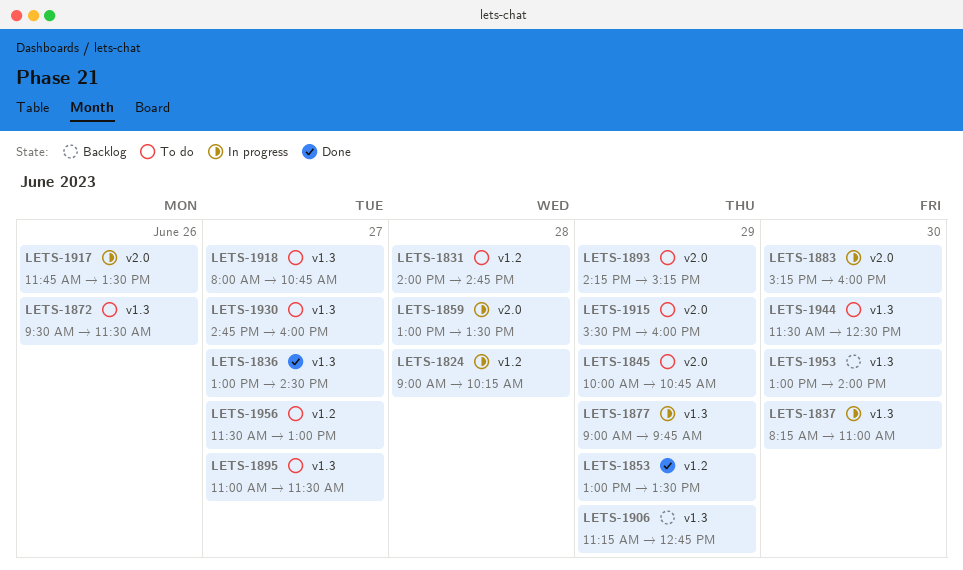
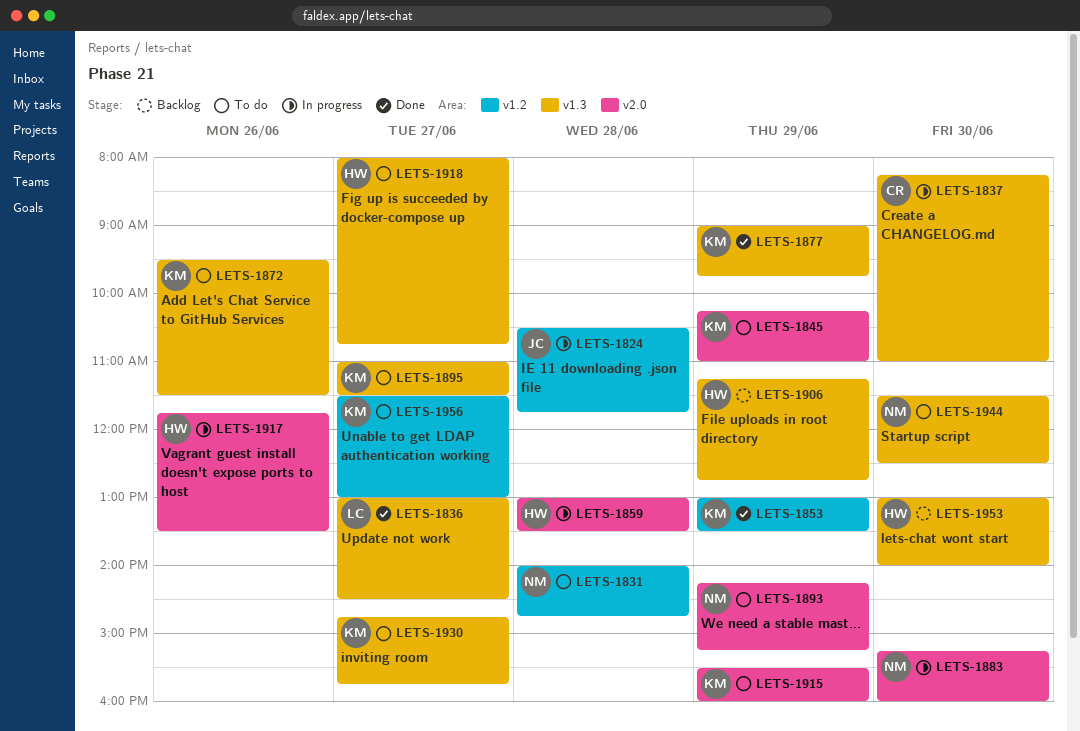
LETS-1824, begins: 09:00 -> 10:30
LETS-1824, ends: 10:15 -> 11:45
LETS-1845, begins: 10:00 -> 10:15
LETS-1845, ends: 10:45 -> 11:00
LETS-1877, status: In progress -> Done
LETS-1930, ends: 16:00 -> 15:45

